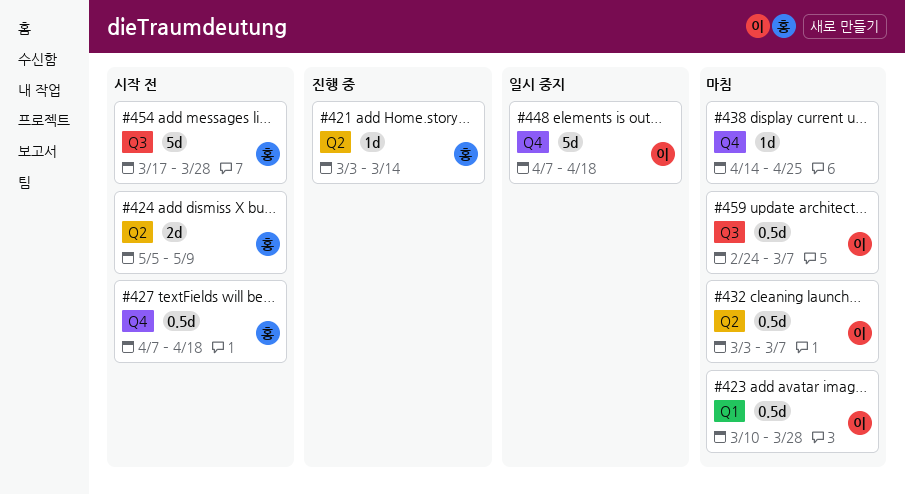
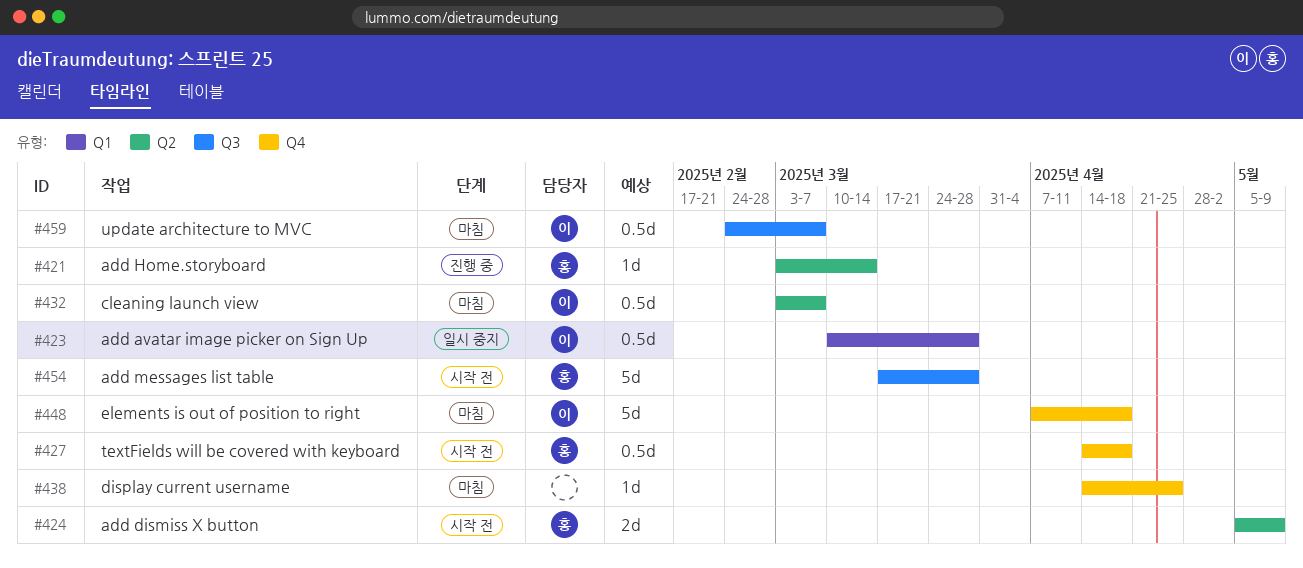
#423, status: 마침 -> 일시 중지
#427, start: Apr 7 -> Apr 14
#448, status: 일시 중지 -> 마침

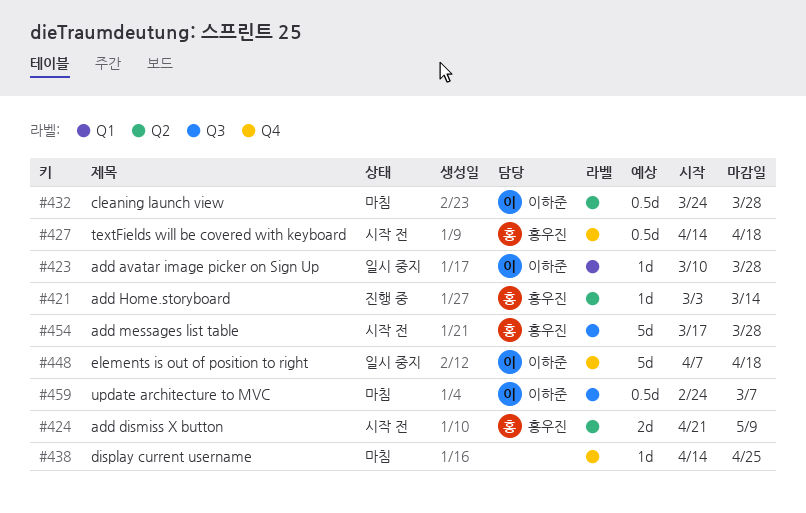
#423, estimate: 0.5d -> 1d
#424, start: May 5 -> Apr 21
#432, start: Mar 3 -> Mar 24
#432, due: Mar 7 -> Mar 28
#448, status: 마침 -> 일시 중지

